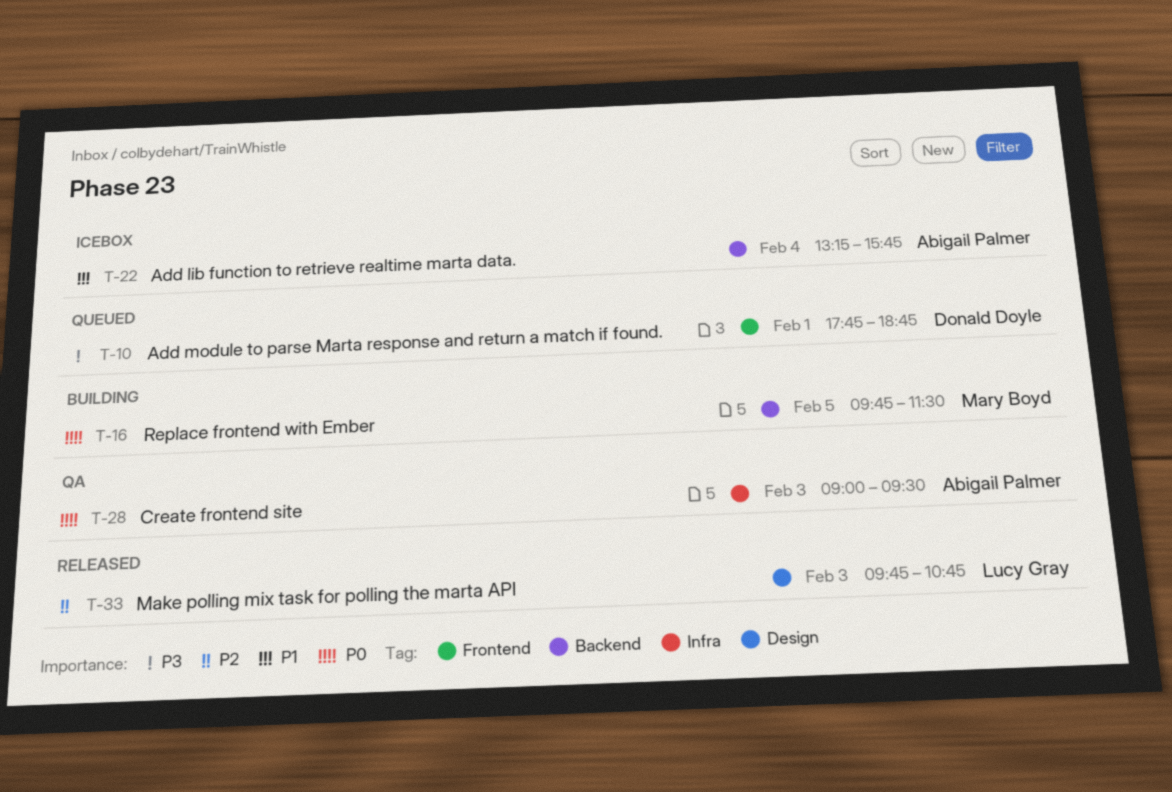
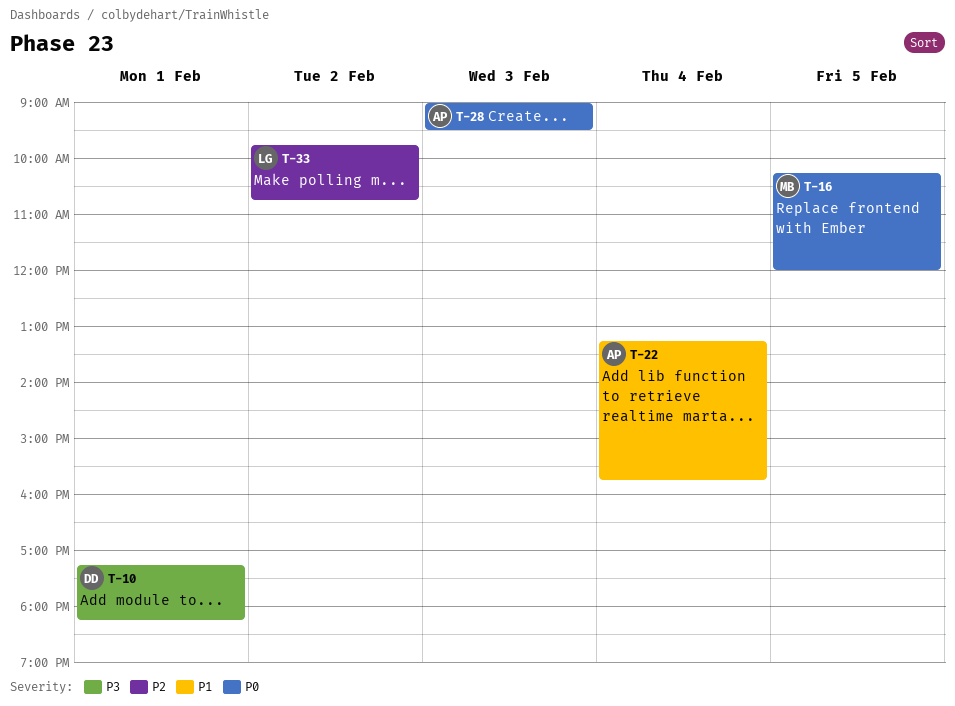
T-10, begins: 17:45 -> 17:15
T-10, ends: 18:45 -> 18:15
T-16, begins: 09:45 -> 10:15
T-16, ends: 11:30 -> 12:00
T-33, day: Feb 3 -> Feb 2

